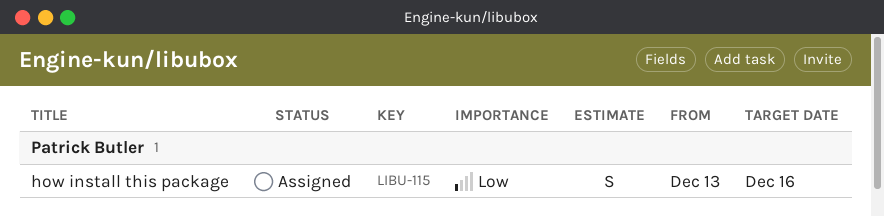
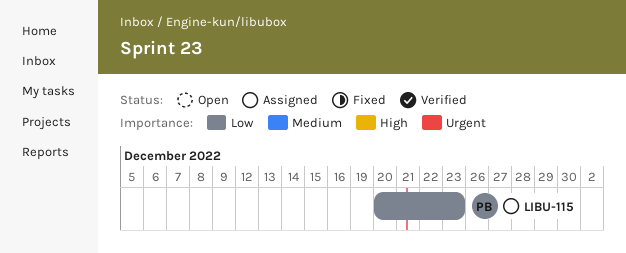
LIBU-115, start: Dec 13 -> Dec 20
LIBU-115, due: Dec 16 -> Dec 23

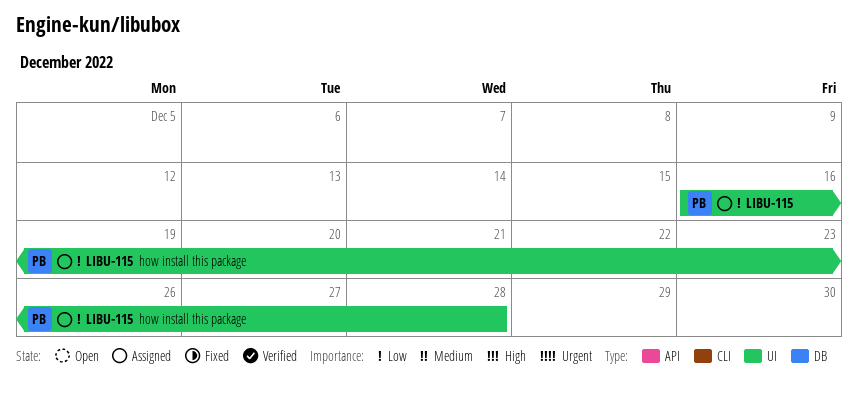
LIBU-115, start: Dec 20 -> Dec 16
LIBU-115, due: Dec 23 -> Dec 28

